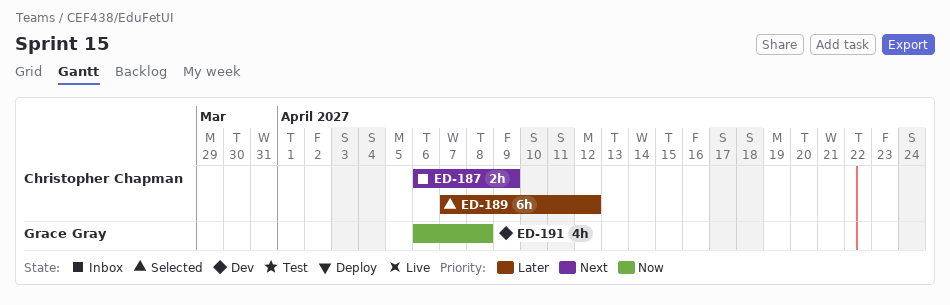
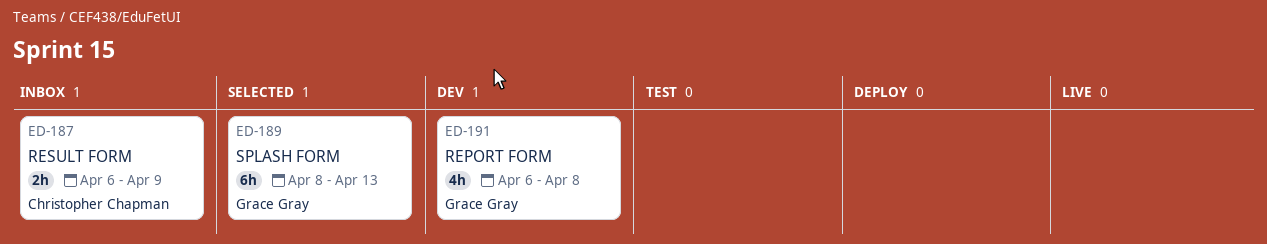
ED-189, owner: Christopher Chapman -> Grace Gray
ED-189, start: Apr 7 -> Apr 8
ED-189, due: Apr 12 -> Apr 13

